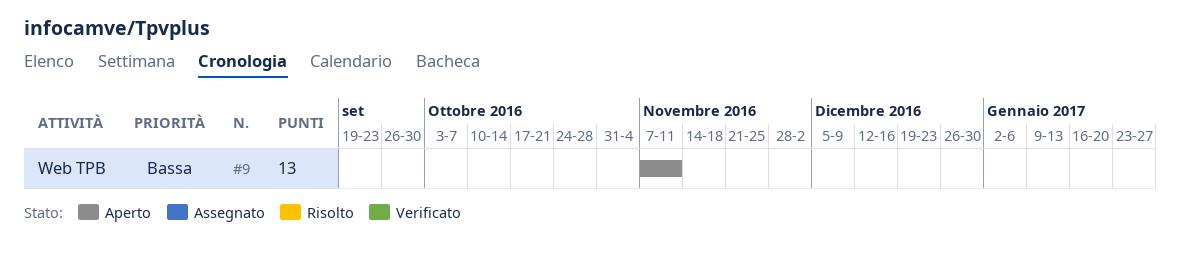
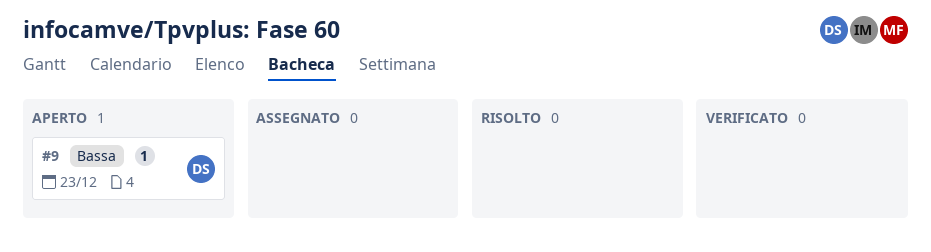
#9, estimate: 13 -> 1
#9, due: Nov 11 -> Dec 23

